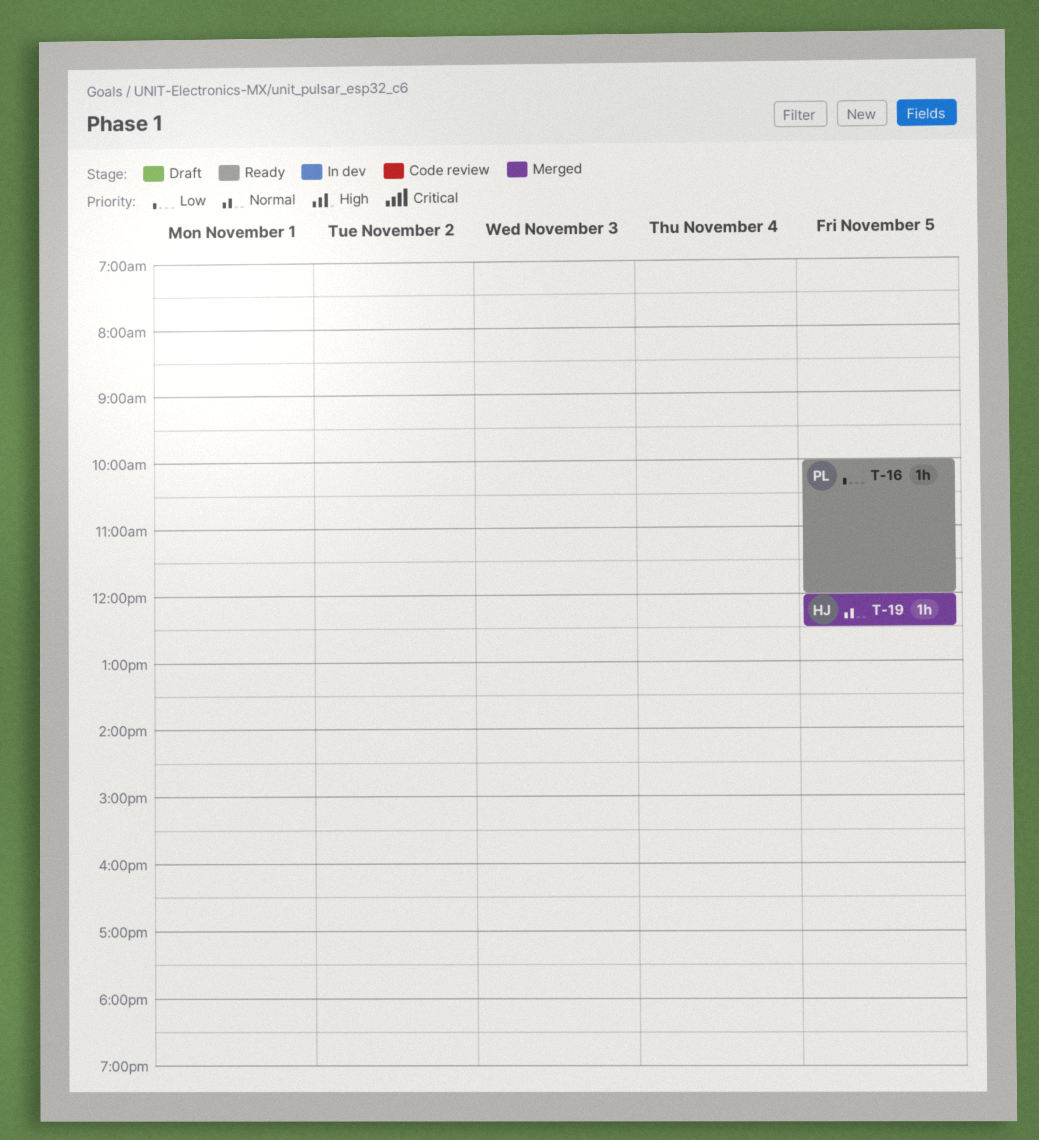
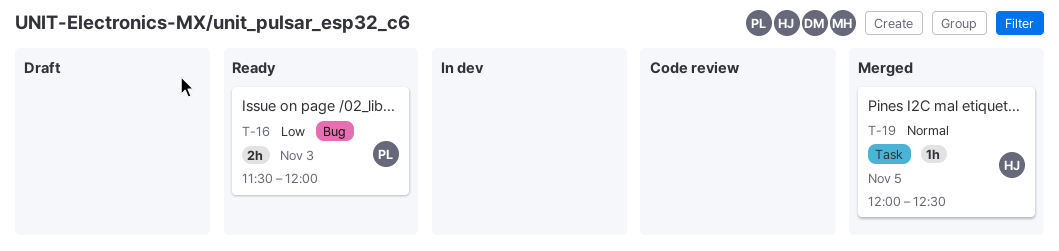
T-16, estimate: 1h -> 2h
T-16, day: Nov 5 -> Nov 3
T-16, begins: 10:00 -> 11:30

